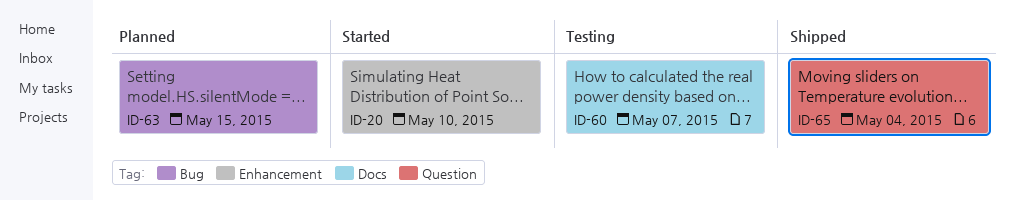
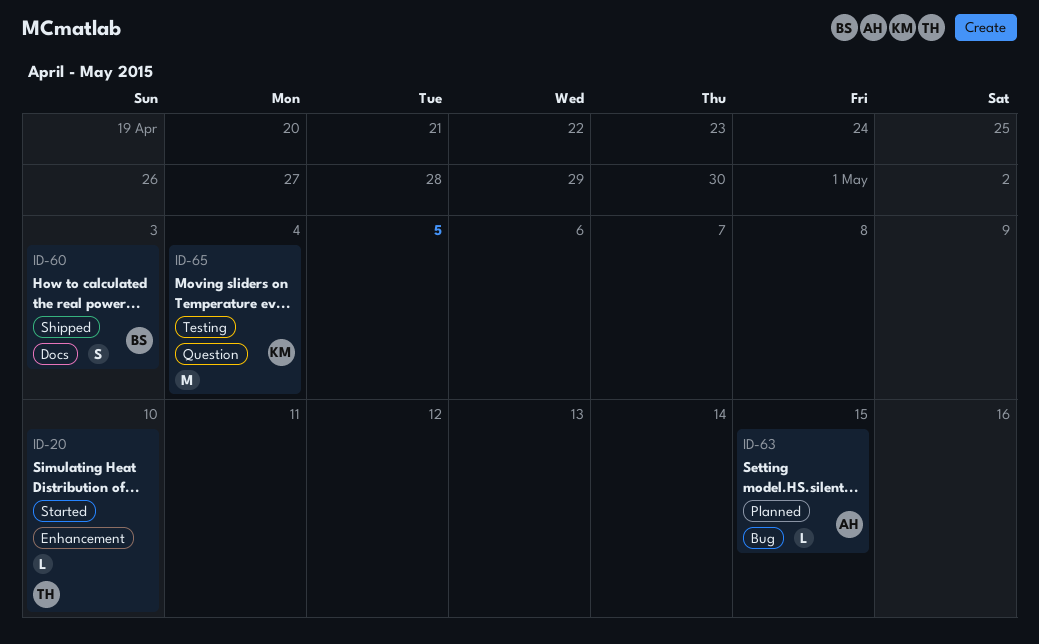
ID-60, status: Testing -> Shipped
ID-60, due: May 7 -> May 3
ID-65, status: Shipped -> Testing

